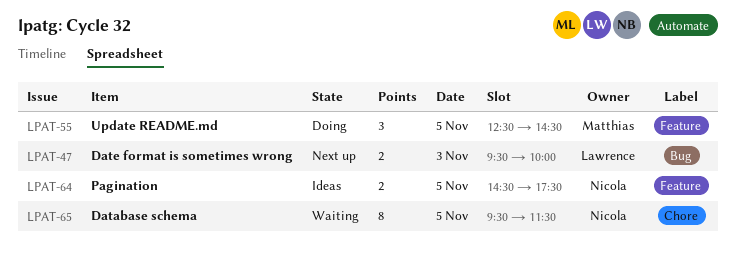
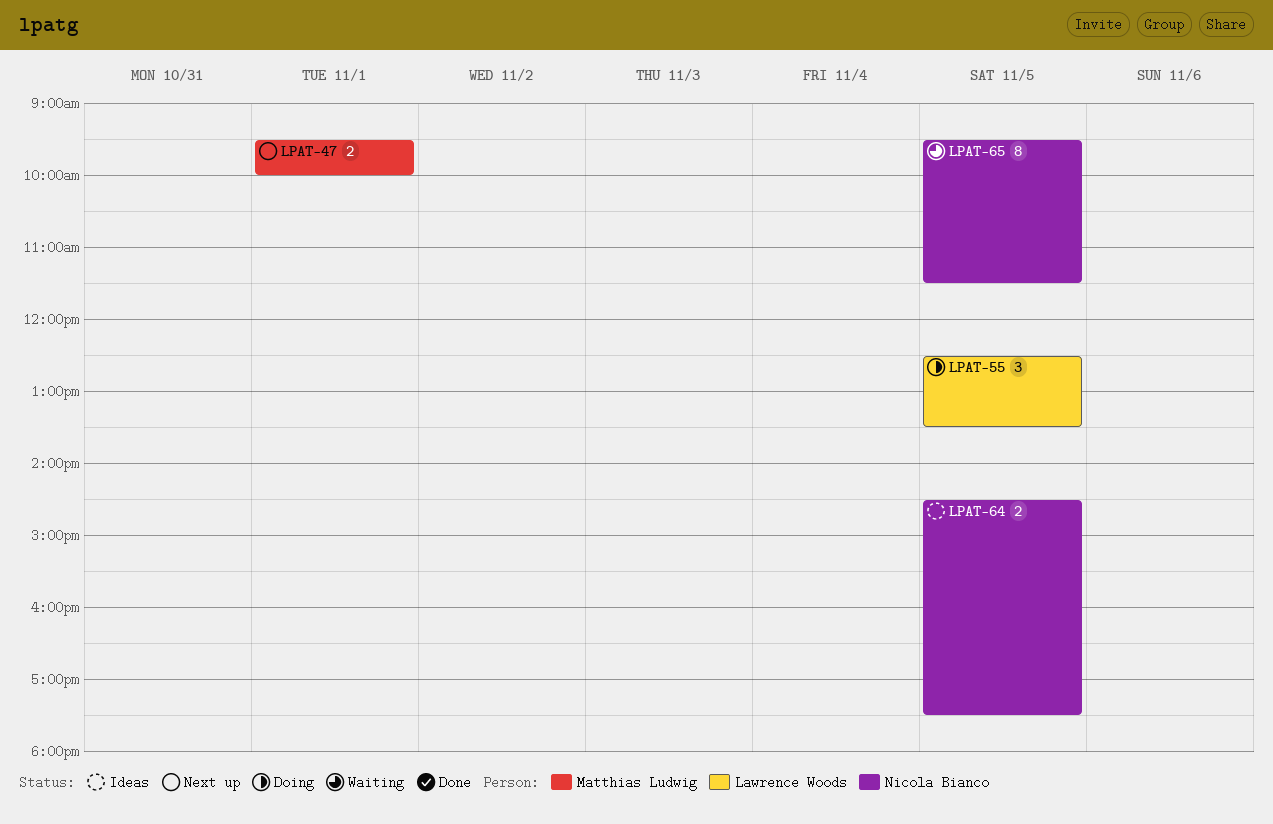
LPAT-47, owner: Lawrence Woods -> Matthias Ludwig
LPAT-47, day: Nov 3 -> Nov 1
LPAT-55, owner: Matthias Ludwig -> Lawrence Woods
LPAT-55, ends: 14:30 -> 13:30

